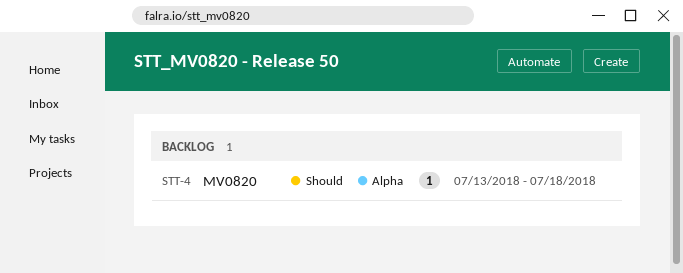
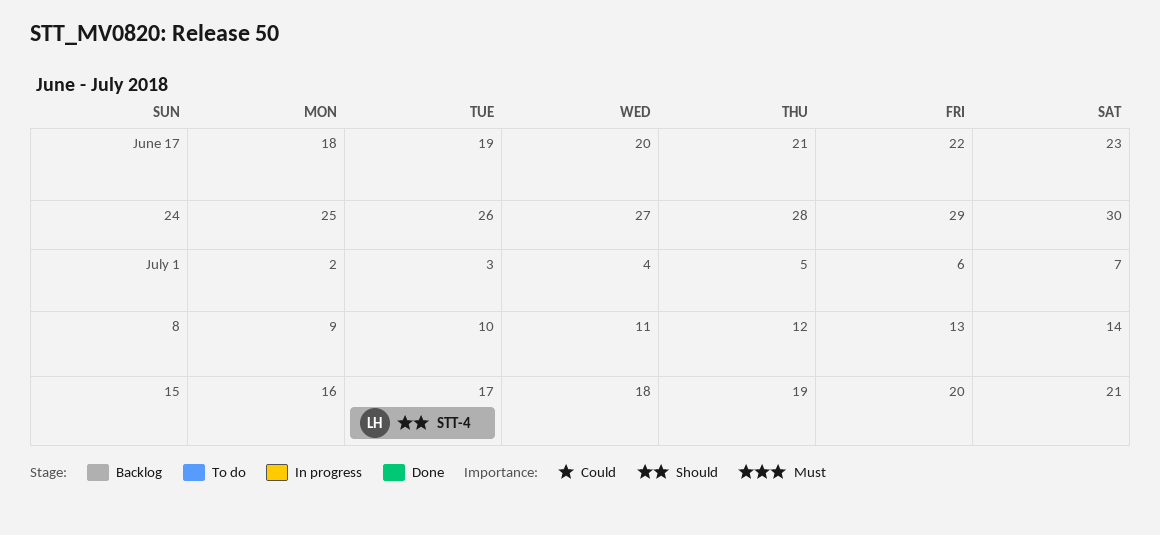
STT-4, start: Jul 13 -> Jul 17
STT-4, due: Jul 18 -> Jul 17

